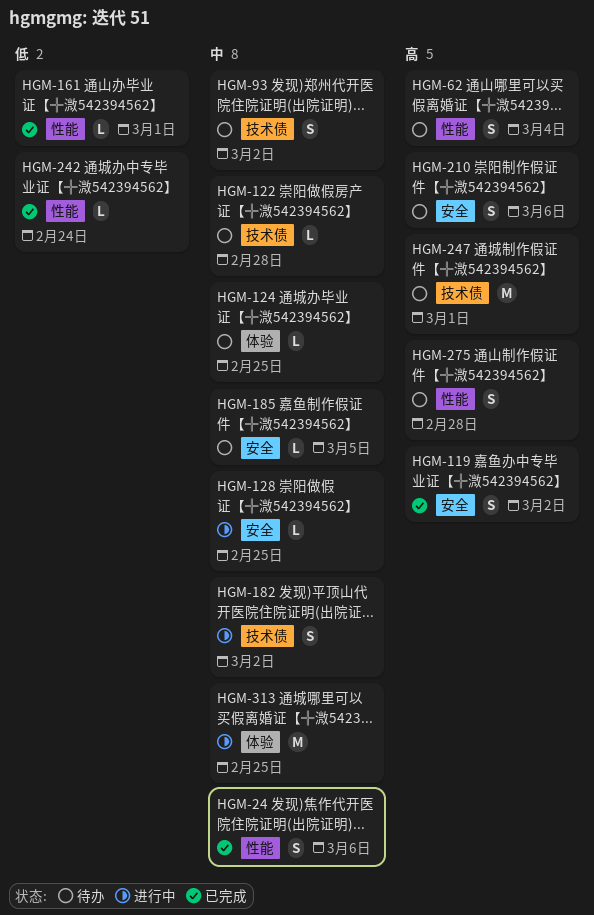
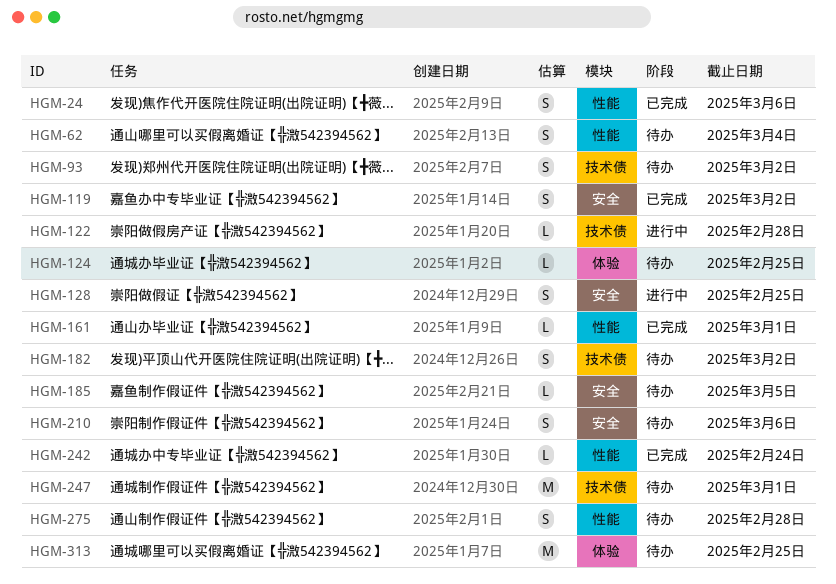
HGM-122, status: 待办 -> 进行中
HGM-128, estimate: L -> S
HGM-182, status: 进行中 -> 待办
HGM-313, status: 进行中 -> 待办

